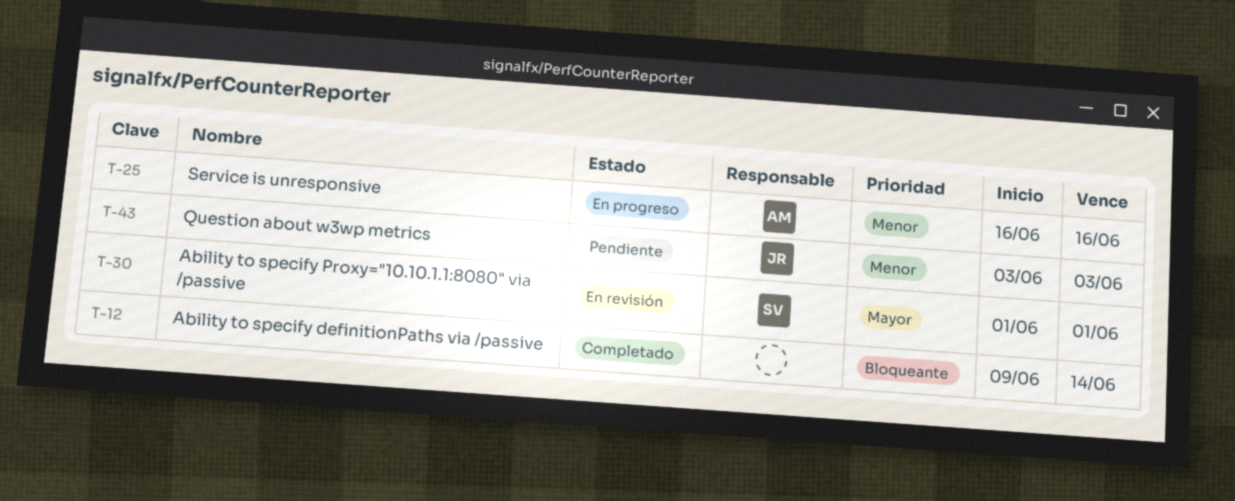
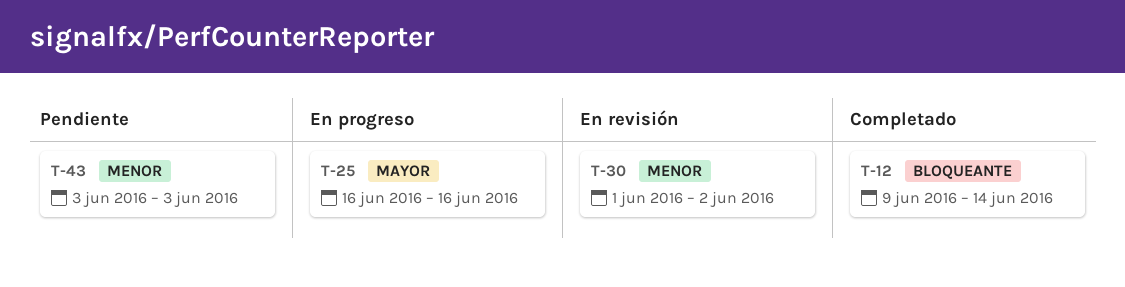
T-25, priority: Menor -> Mayor
T-30, priority: Mayor -> Menor
T-30, due: Jun 1 -> Jun 2

